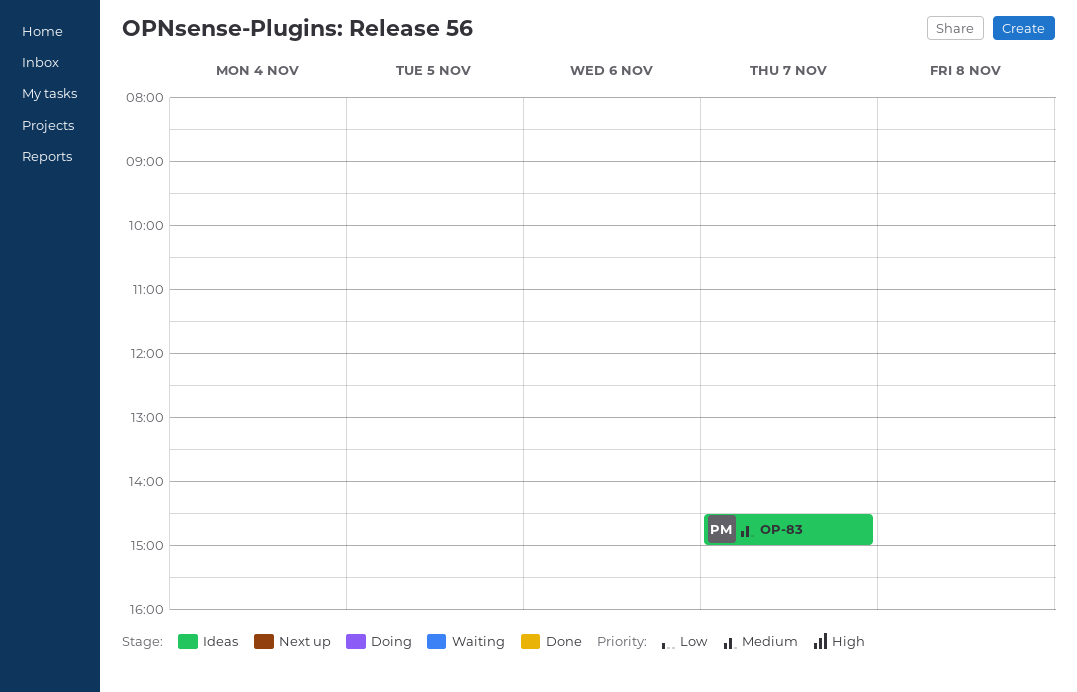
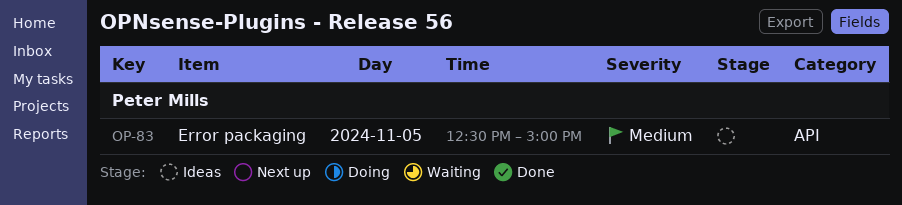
OP-83, day: Nov 7 -> Nov 5
OP-83, begins: 14:30 -> 12:30

